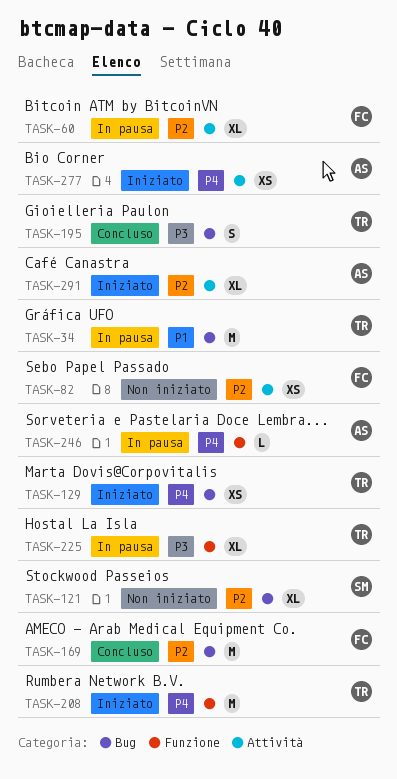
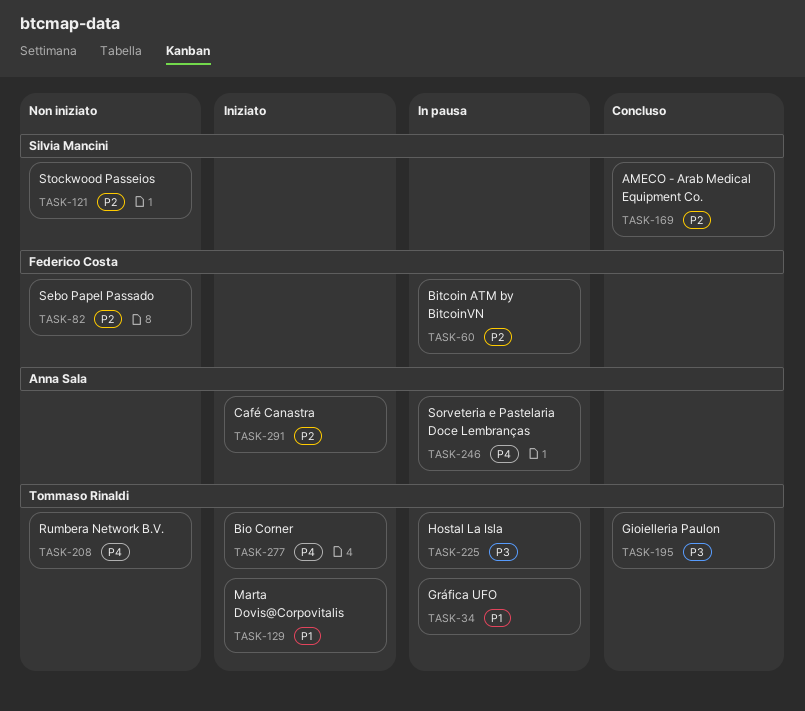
TASK-129, priority: P4 -> P1
TASK-169, owner: Federico Costa -> Silvia Mancini
TASK-208, status: Iniziato -> Non iniziato
TASK-277, owner: Anna Sala -> Tommaso Rinaldi

